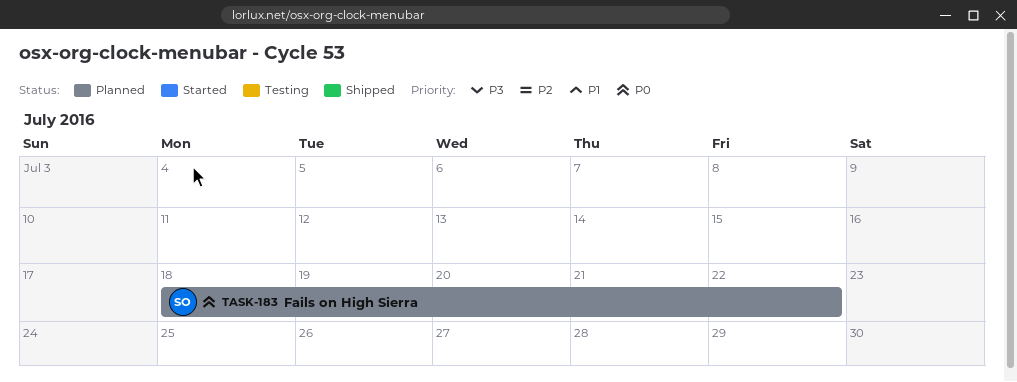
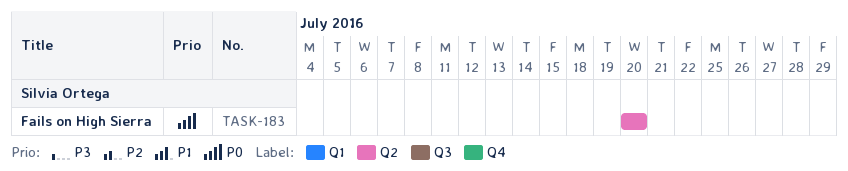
TASK-183, start: Jul 18 -> Jul 20
TASK-183, due: Jul 22 -> Jul 20

